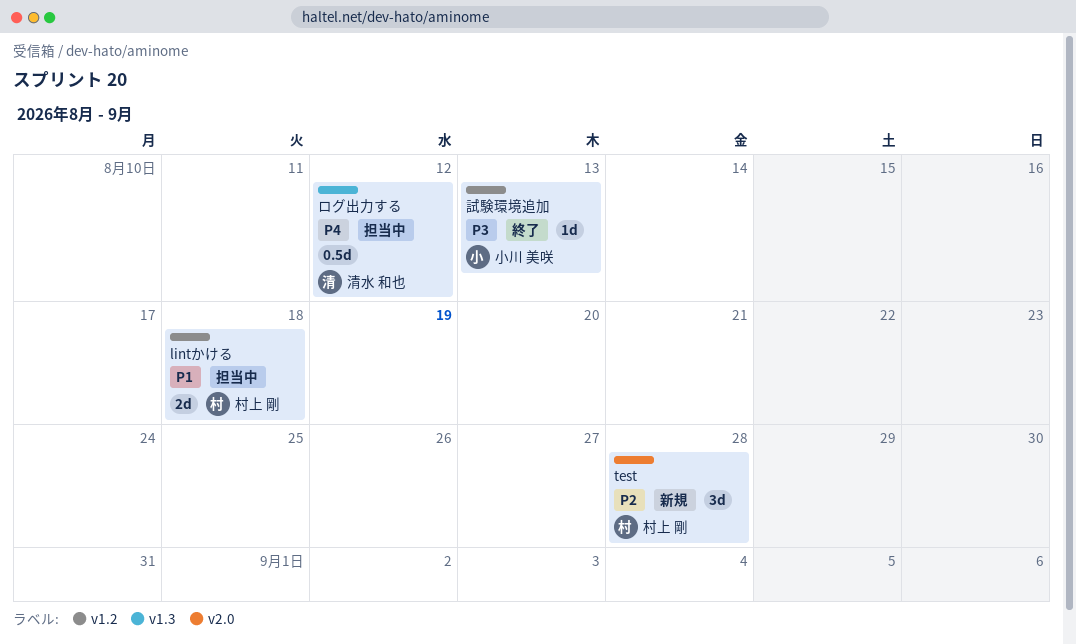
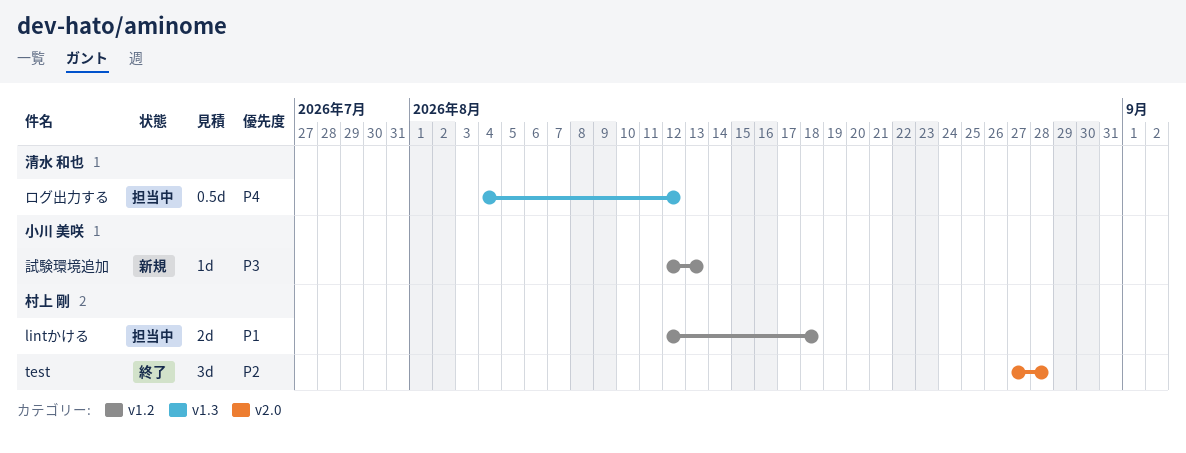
test, status: 新規 -> 終了
試験環境追加, status: 終了 -> 新規

